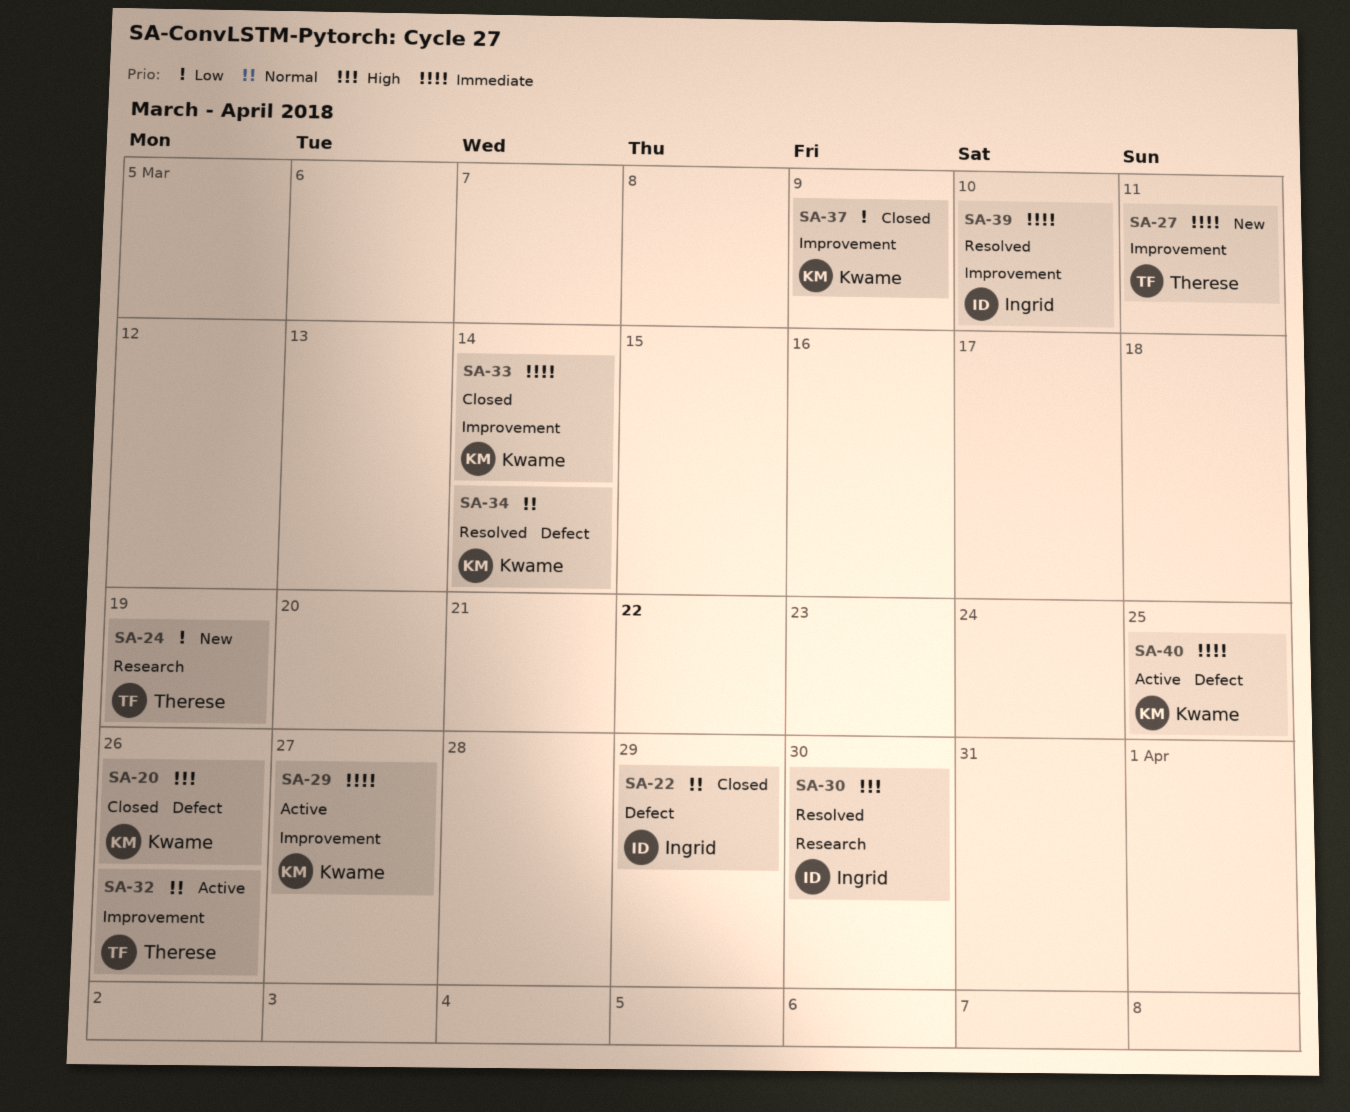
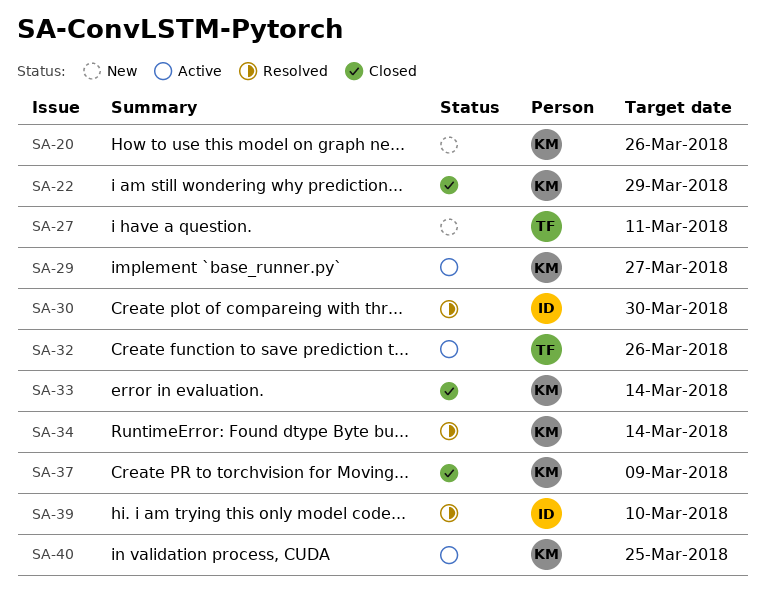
SA-20, status: Closed -> New
SA-22, owner: Ingrid -> Kwame
SA-24: present -> none

